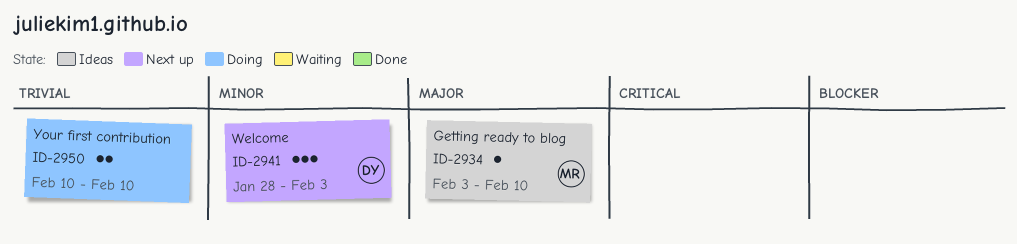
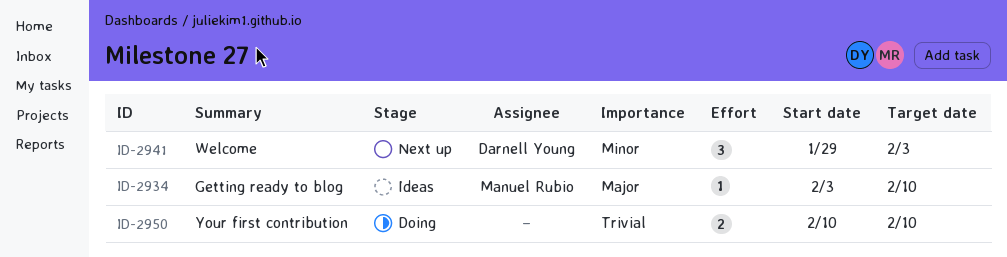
ID-2941, start: Jan 28 -> Jan 29

